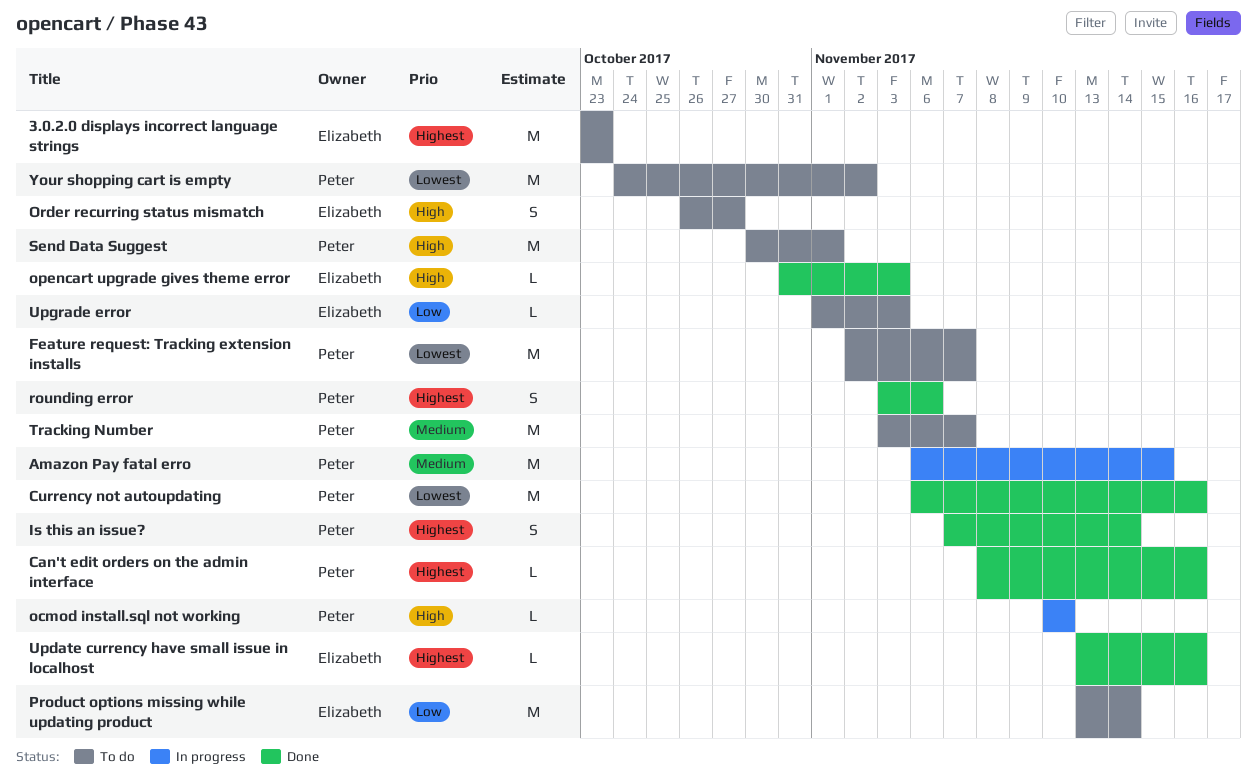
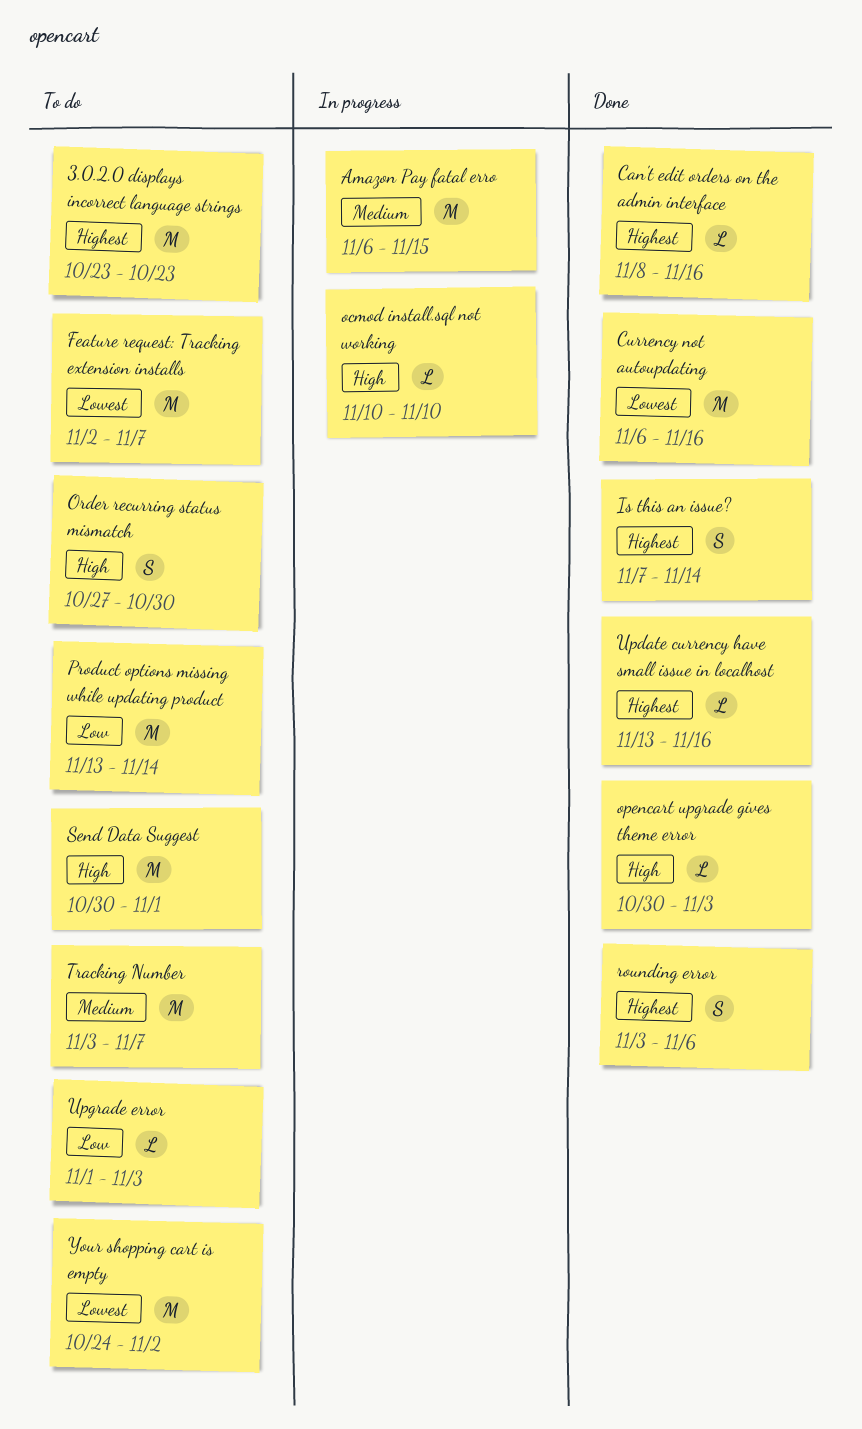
opencart upgrade gives theme error, start: Oct 31 -> Oct 30
Order recurring status mismatch, start: Oct 26 -> Oct 27
Order recurring status mismatch, due: Oct 27 -> Oct 30

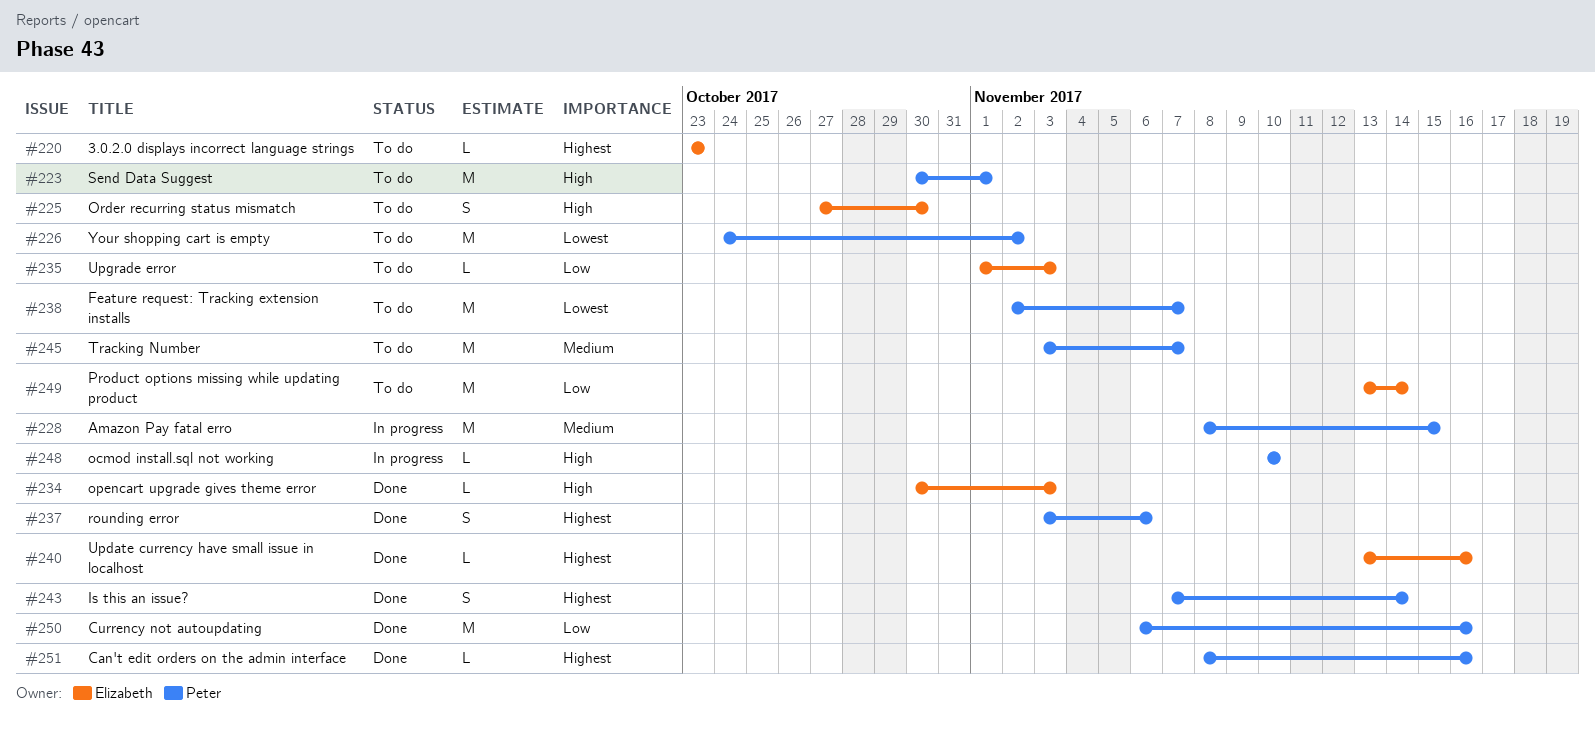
3.0.2.0 displays incorrect language strings, estimate: M -> L
Amazon Pay fatal erro, start: Nov 6 -> Nov 8
Currency not autoupdating, priority: Lowest -> Low

